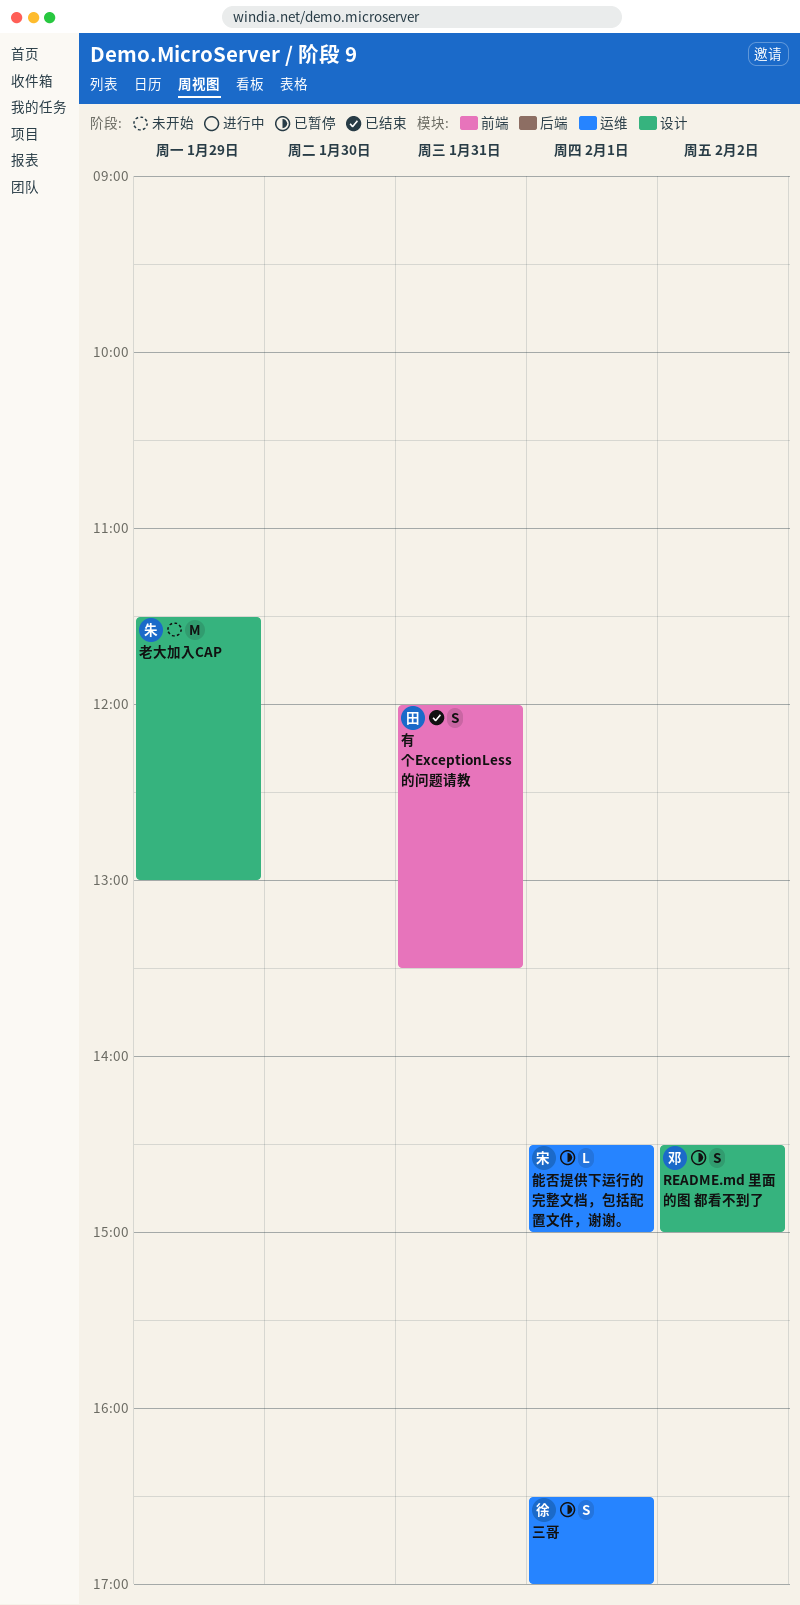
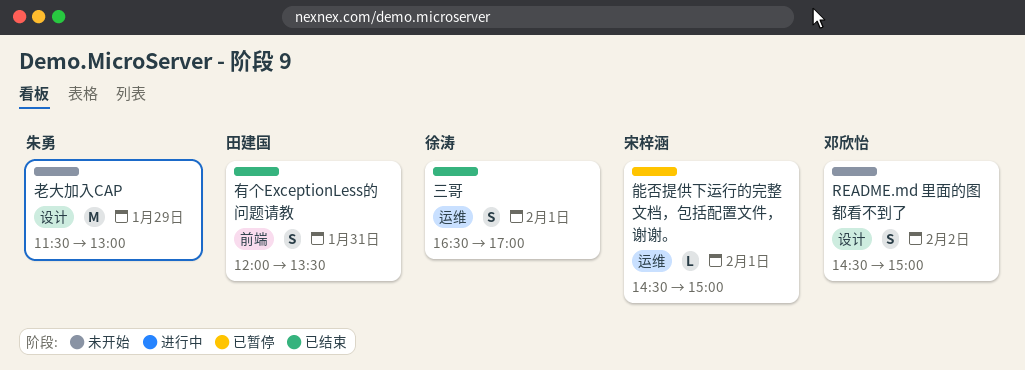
README.md 里面的图 都看不到了, status: 已暂停 -> 未开始
三哥, status: 已暂停 -> 已结束

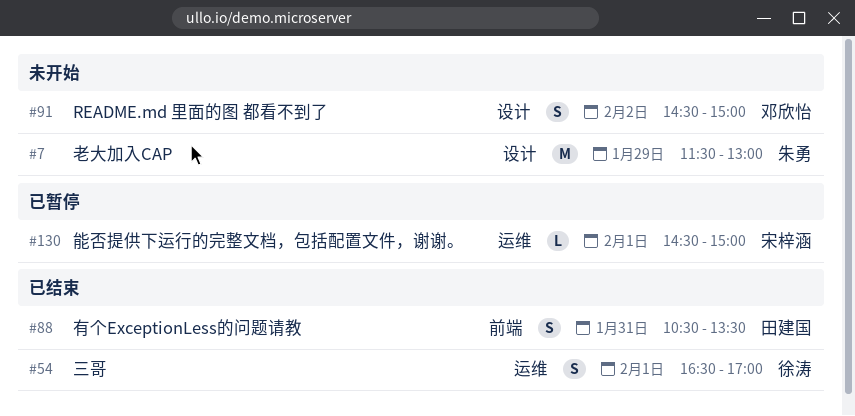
有个ExceptionLess的问题请教, begins: 12:00 -> 10:30

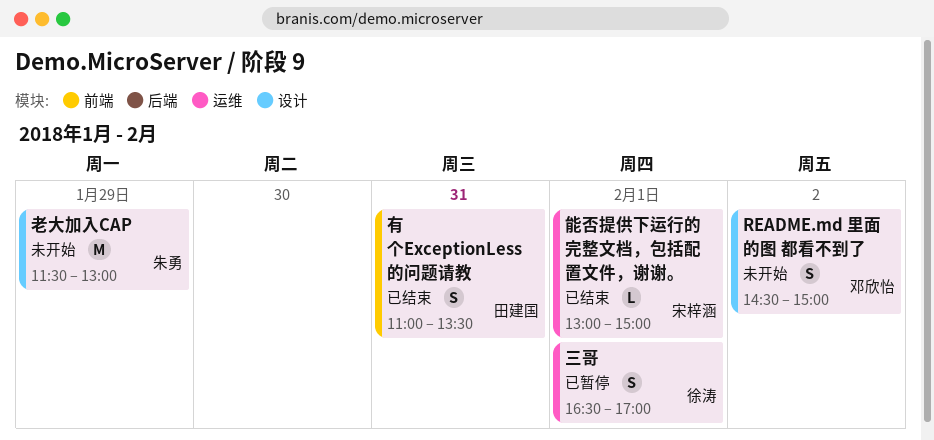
三哥, status: 已结束 -> 已暂停
有个ExceptionLess的问题请教, begins: 10:30 -> 11:00
能否提供下运行的完整文档，包括配置文件，谢谢。, status: 已暂停 -> 已结束
能否提供下运行的完整文档，包括配置文件，谢谢。, begins: 14:30 -> 13:00

